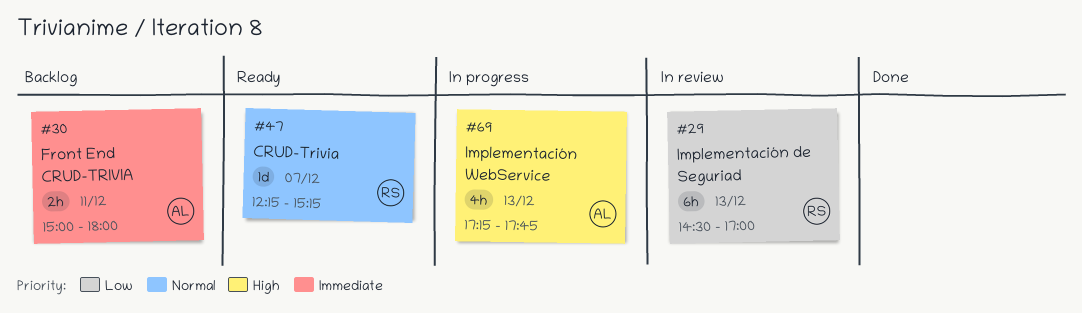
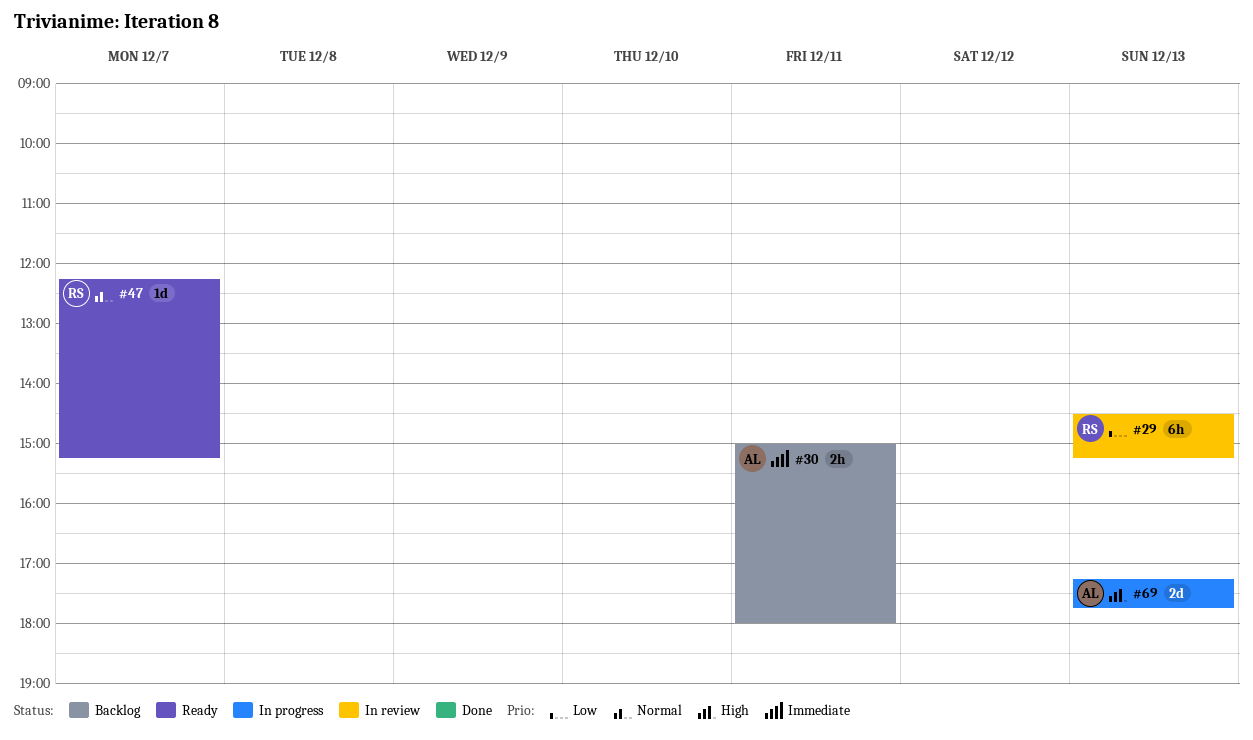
#29, ends: 17:00 -> 15:15
#69, estimate: 4h -> 2d

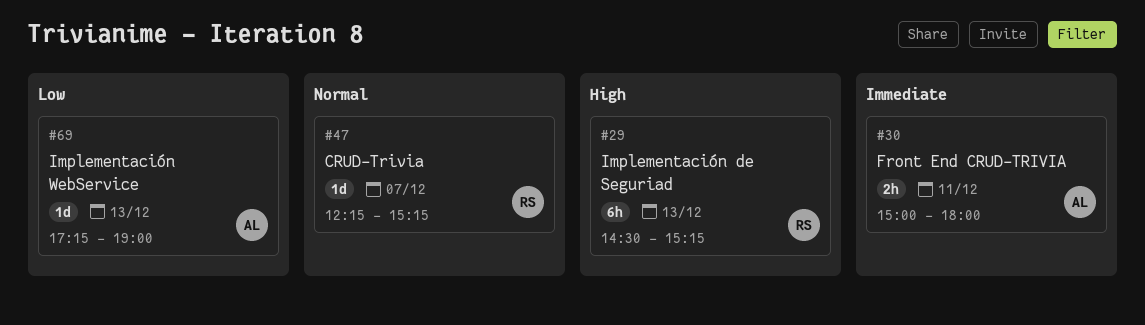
#29, priority: Low -> High
#69, priority: High -> Low
#69, estimate: 2d -> 1d
#69, ends: 17:45 -> 19:00

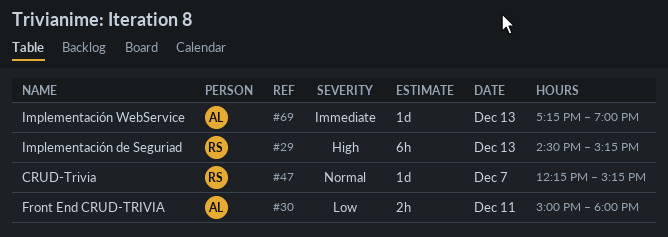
#30, priority: Immediate -> Low
#69, priority: Low -> Immediate

